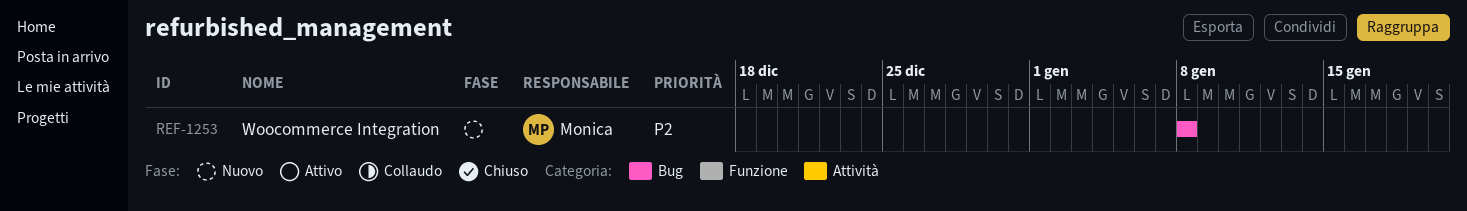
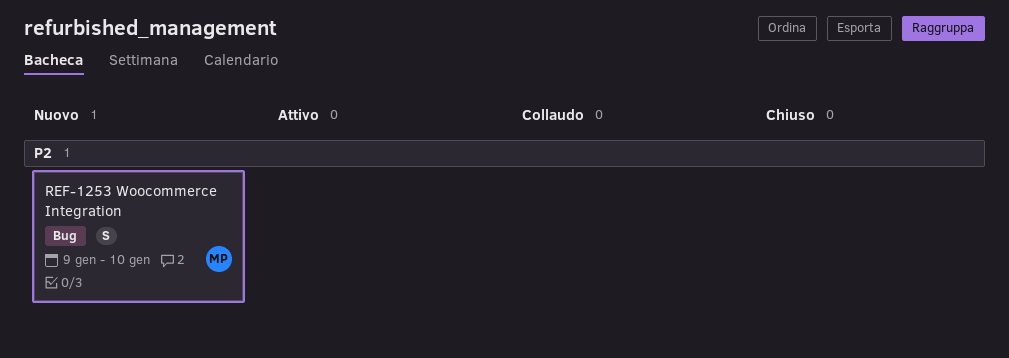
REF-1253, start: Jan 8 -> Jan 9
REF-1253, due: Jan 8 -> Jan 10

